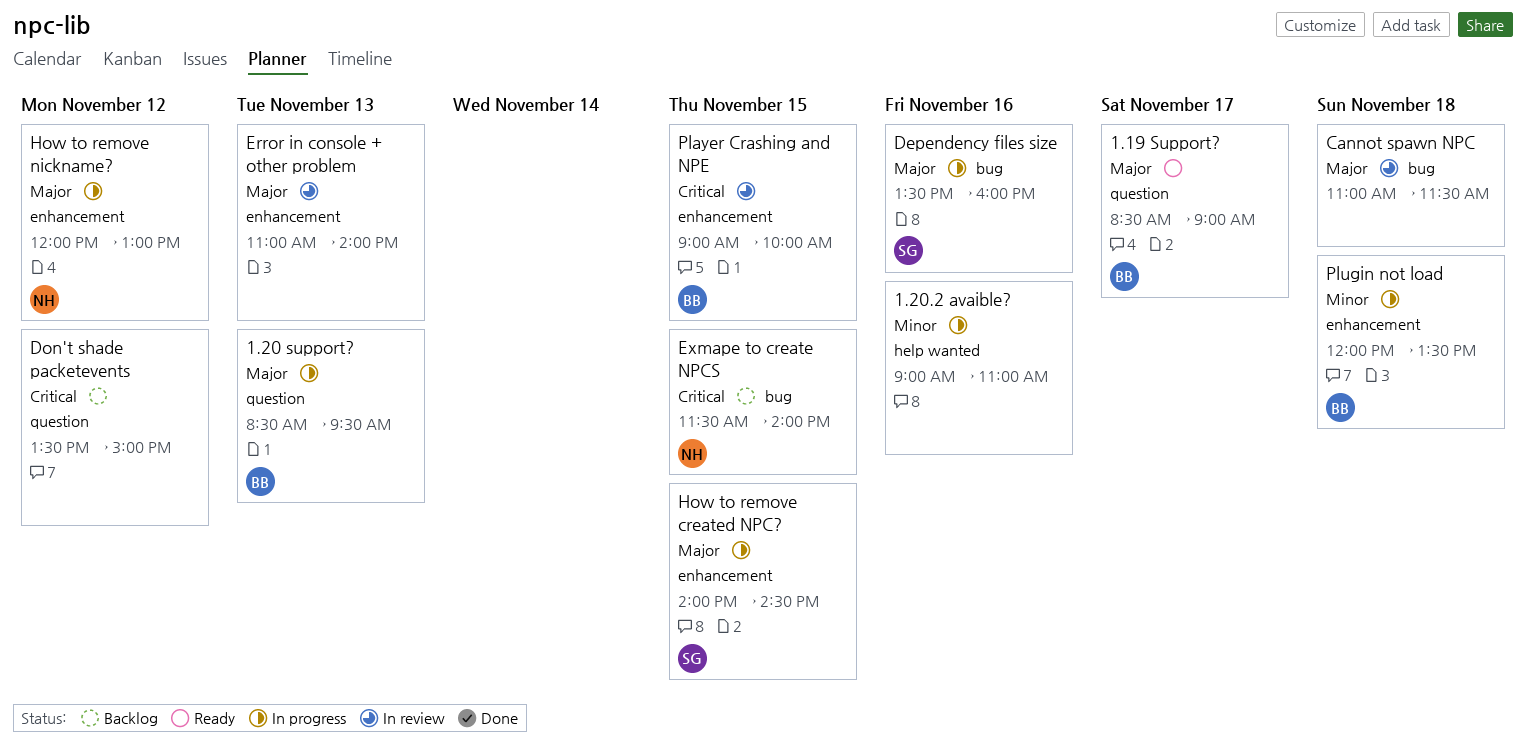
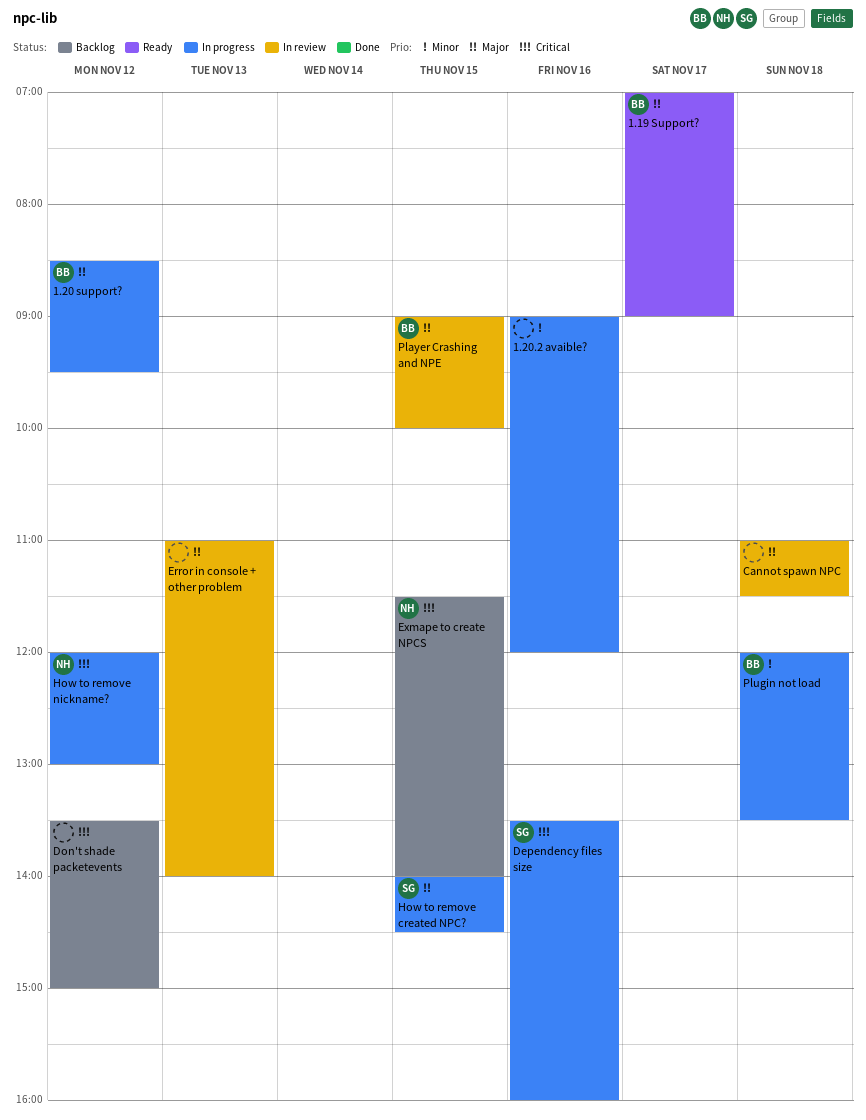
1.19 Support?, begins: 08:30 -> 07:00
1.20 support?, day: Nov 13 -> Nov 12
1.20.2 avaible?, ends: 11:00 -> 12:00
Dependency files size, priority: Major -> Critical
How to remove nickname?, priority: Major -> Critical
Player Crashing and NPE, priority: Critical -> Major

